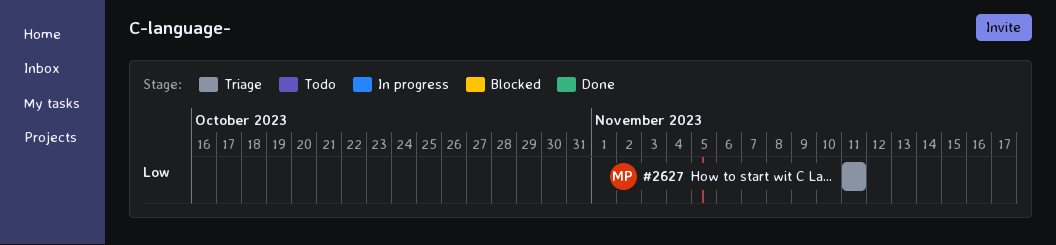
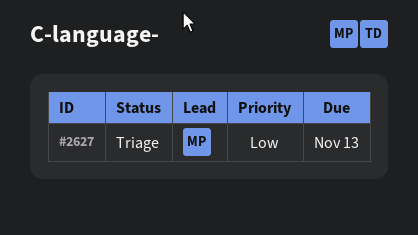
#2627, due: Nov 11 -> Nov 13

